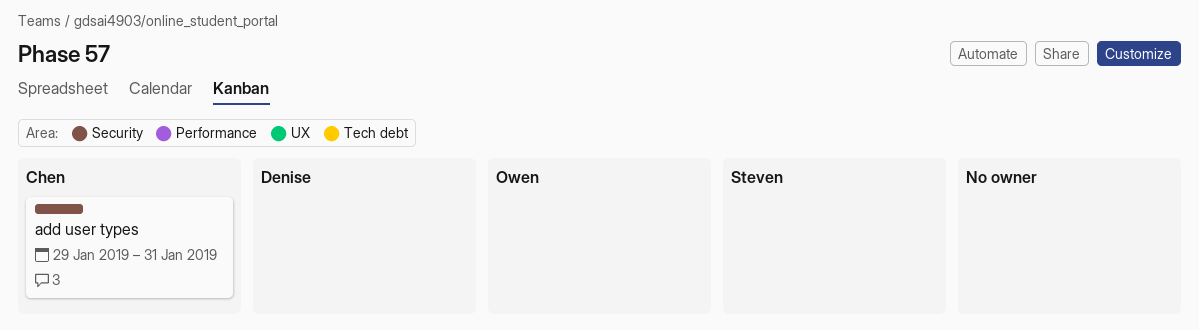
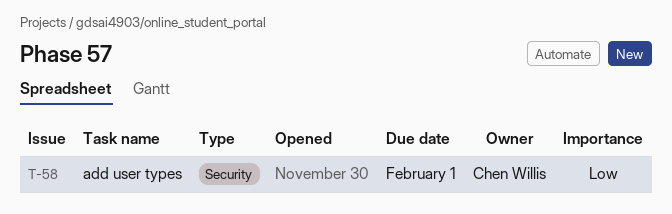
add user types, due: Jan 31 -> Feb 1

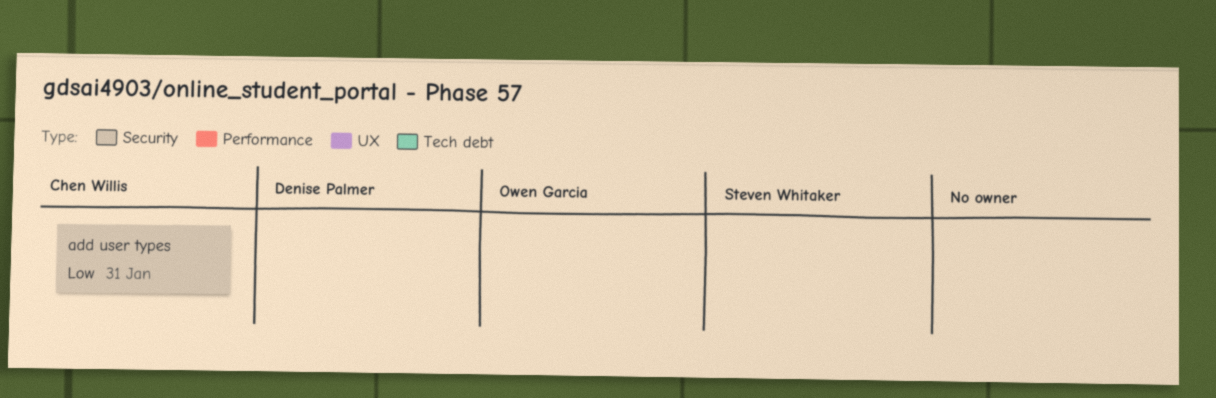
add user types, due: Feb 1 -> Jan 31

